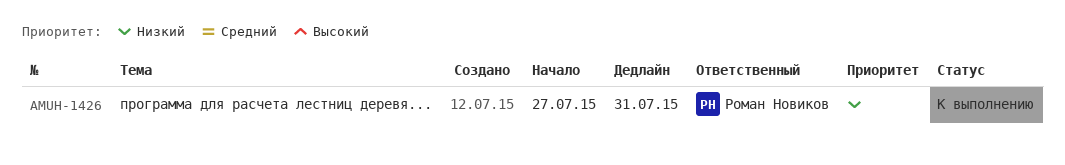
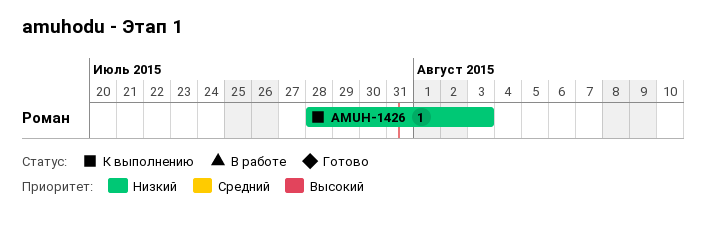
AMUH-1426, start: Jul 27 -> Jul 28
AMUH-1426, due: Jul 31 -> Aug 3

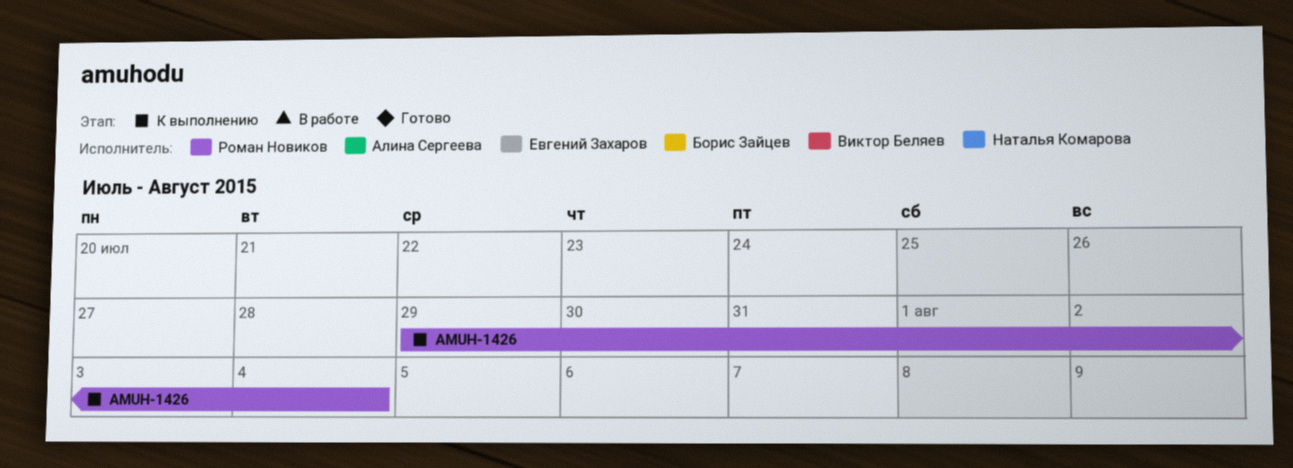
AMUH-1426, start: Jul 28 -> Jul 29
AMUH-1426, due: Aug 3 -> Aug 4

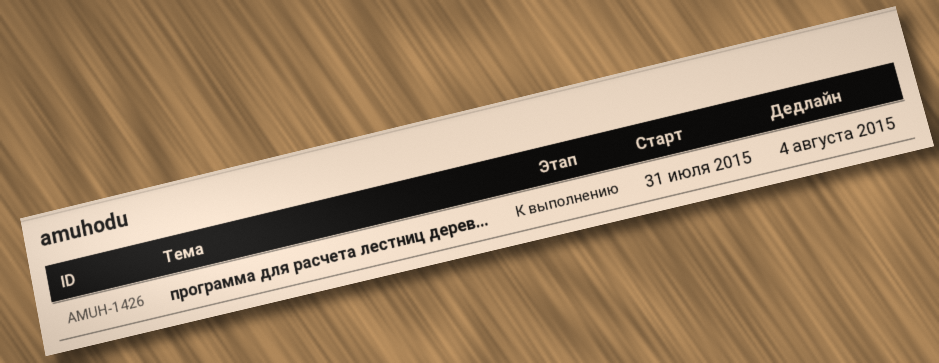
AMUH-1426, start: Jul 29 -> Jul 31

